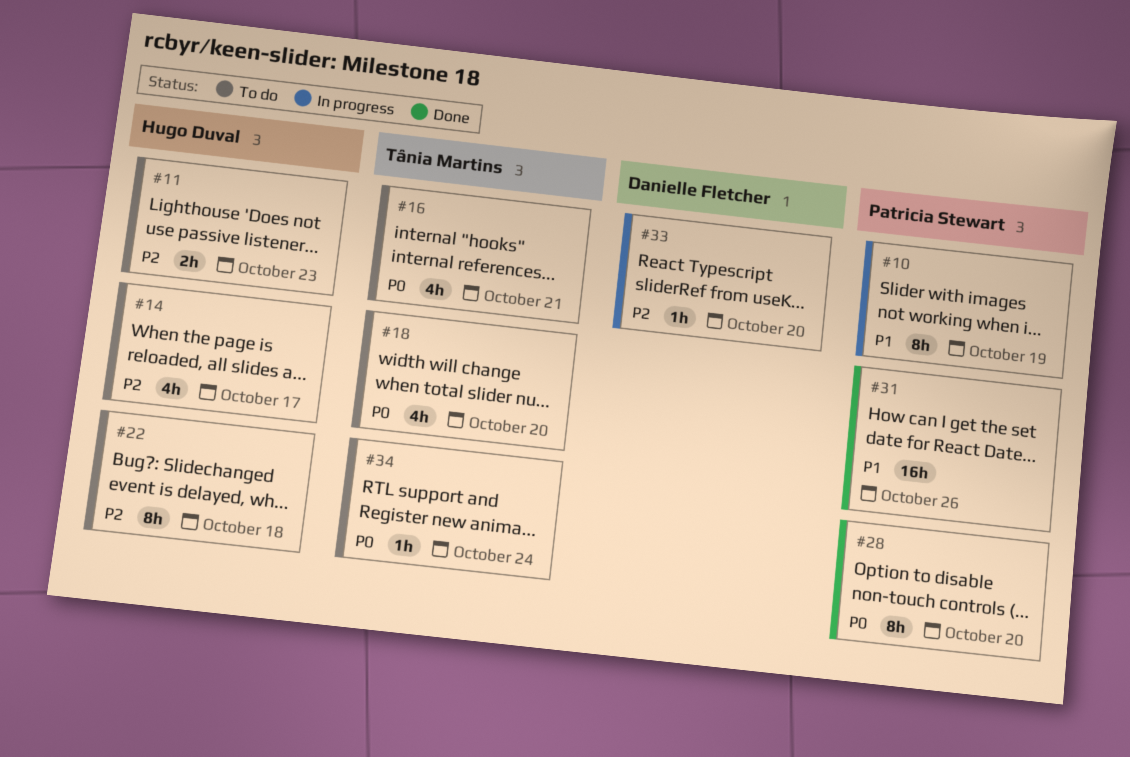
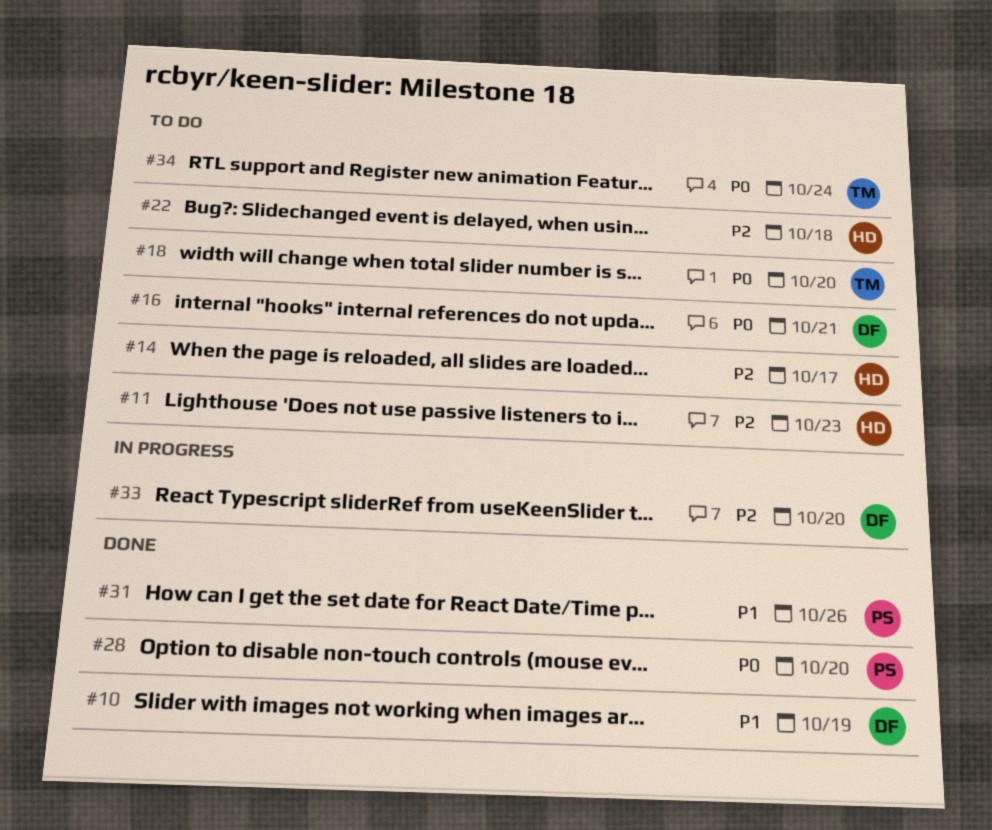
#10, status: In progress -> Done
#10, owner: Patricia Stewart -> Danielle Fletcher
#16, owner: Tânia Martins -> Danielle Fletcher

